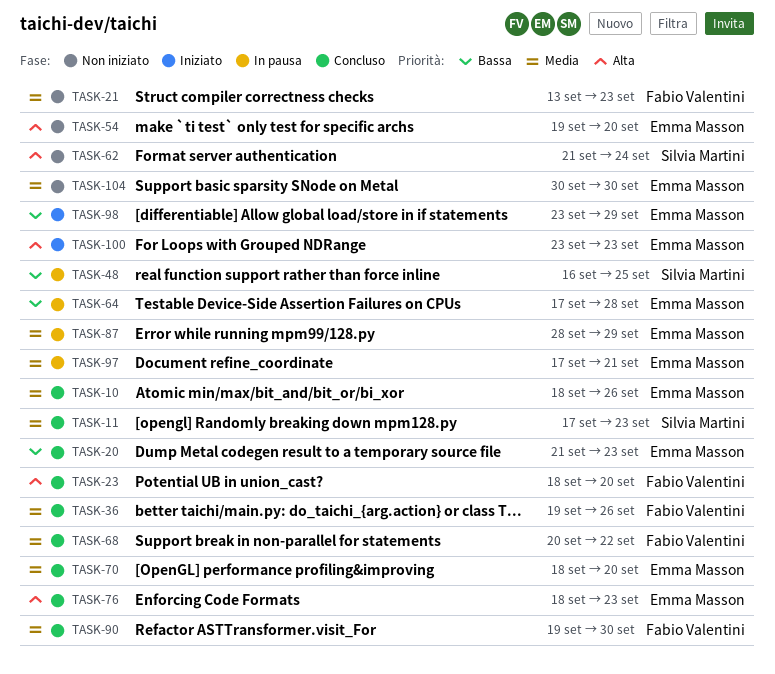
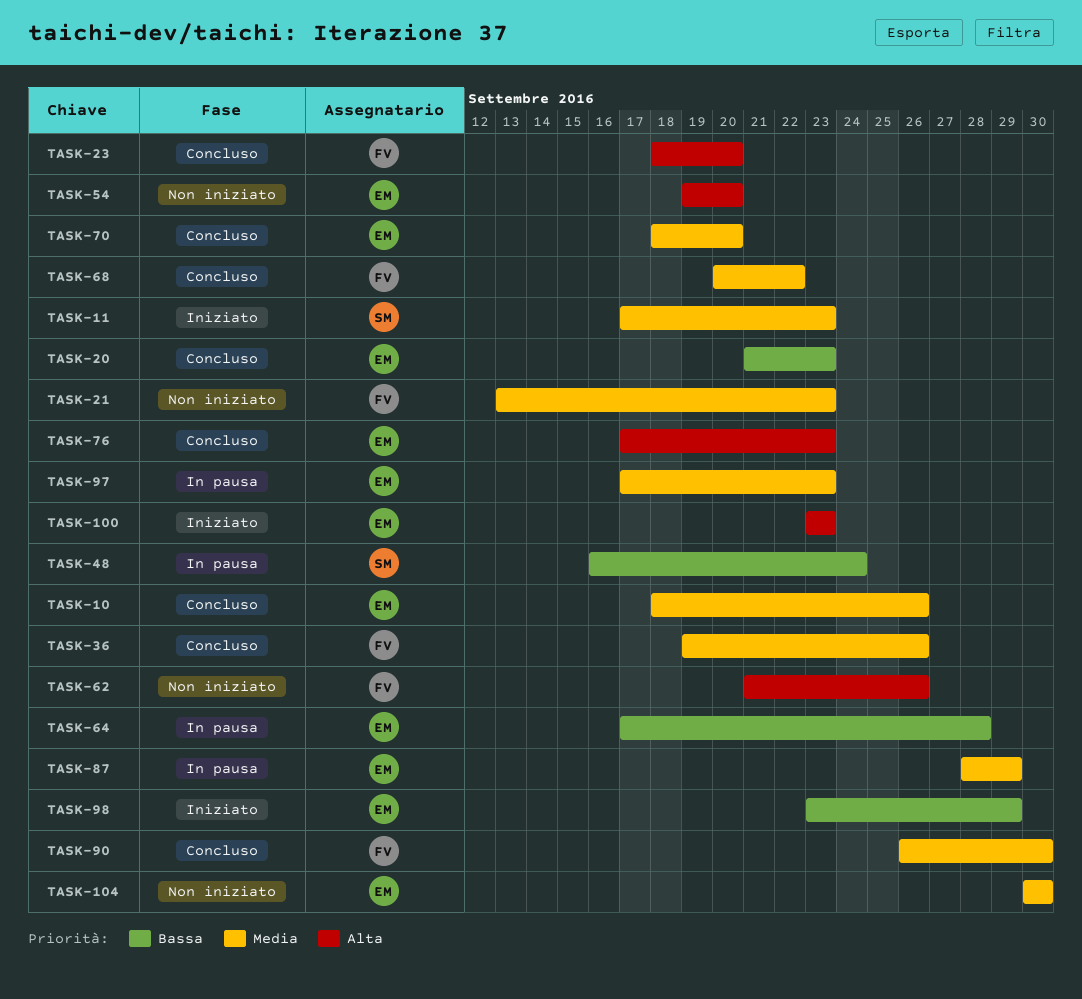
TASK-11, status: Concluso -> Iniziato
TASK-48, due: Sep 25 -> Sep 24
TASK-62, owner: Silvia Martini -> Fabio Valentini
TASK-62, due: Sep 24 -> Sep 26
TASK-76, start: Sep 18 -> Sep 17
TASK-90, start: Sep 19 -> Sep 26
TASK-97, due: Sep 21 -> Sep 23

